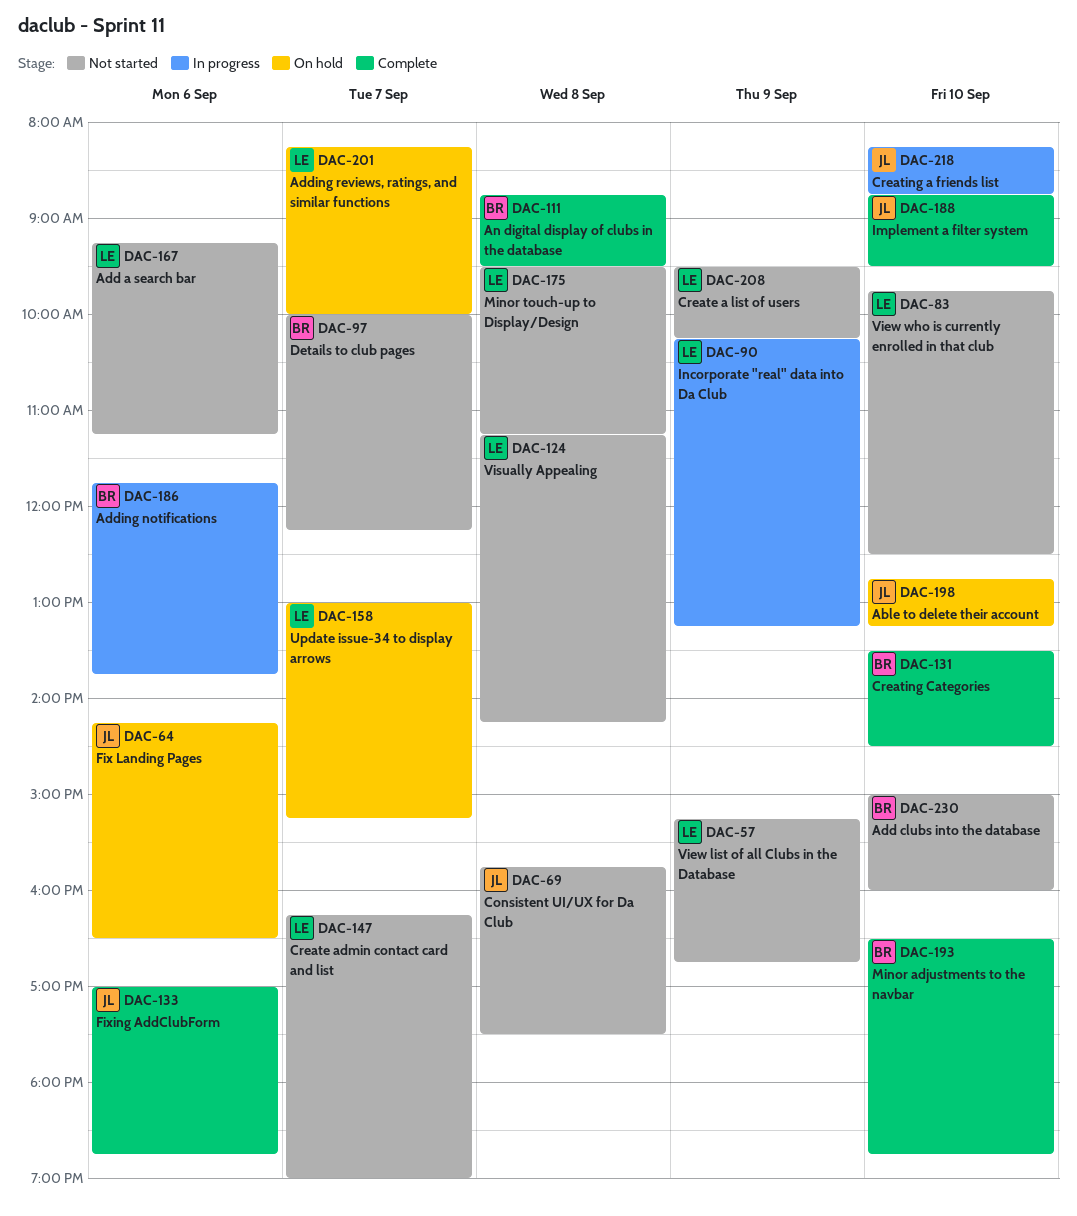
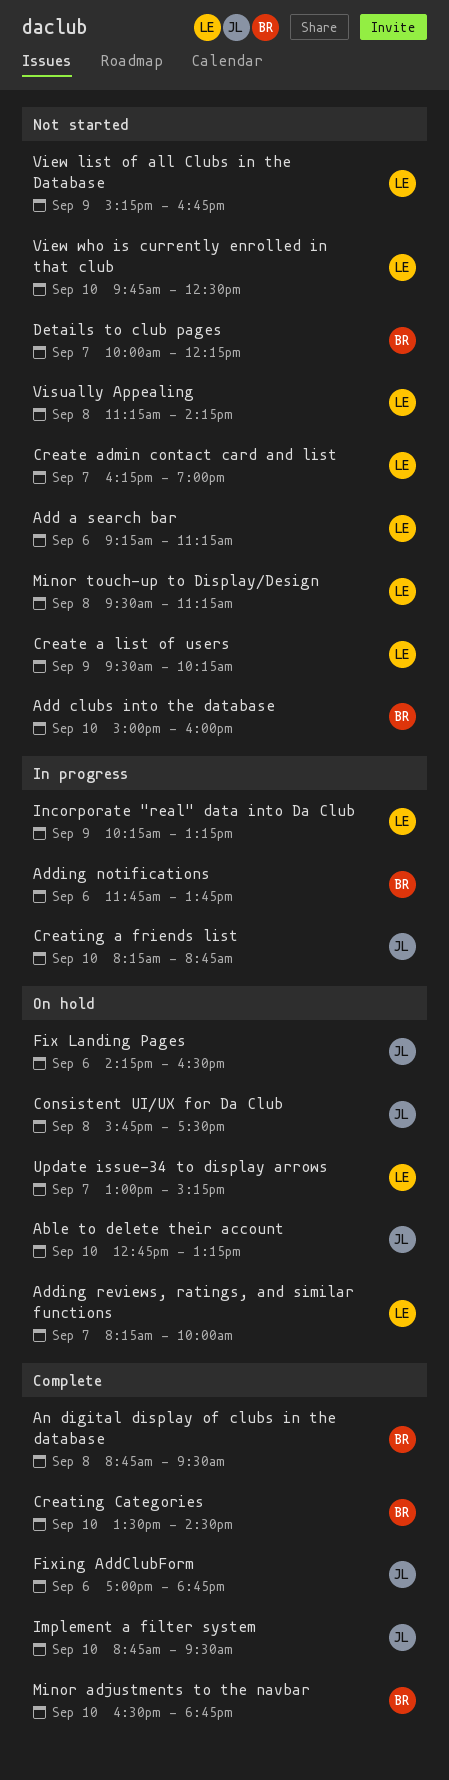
Consistent UI/UX for Da Club, status: Not started -> On hold

